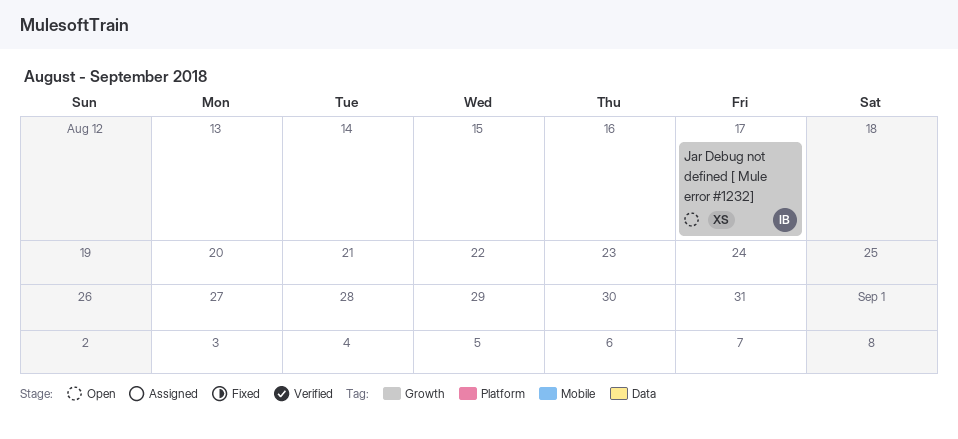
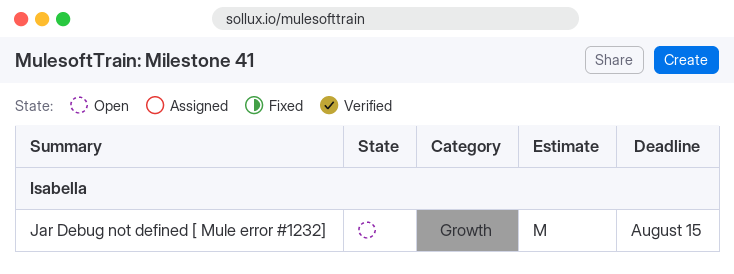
Jar Debug not defined [ Mule error #1232], estimate: XS -> M
Jar Debug not defined [ Mule error #1232], due: Aug 17 -> Aug 15

